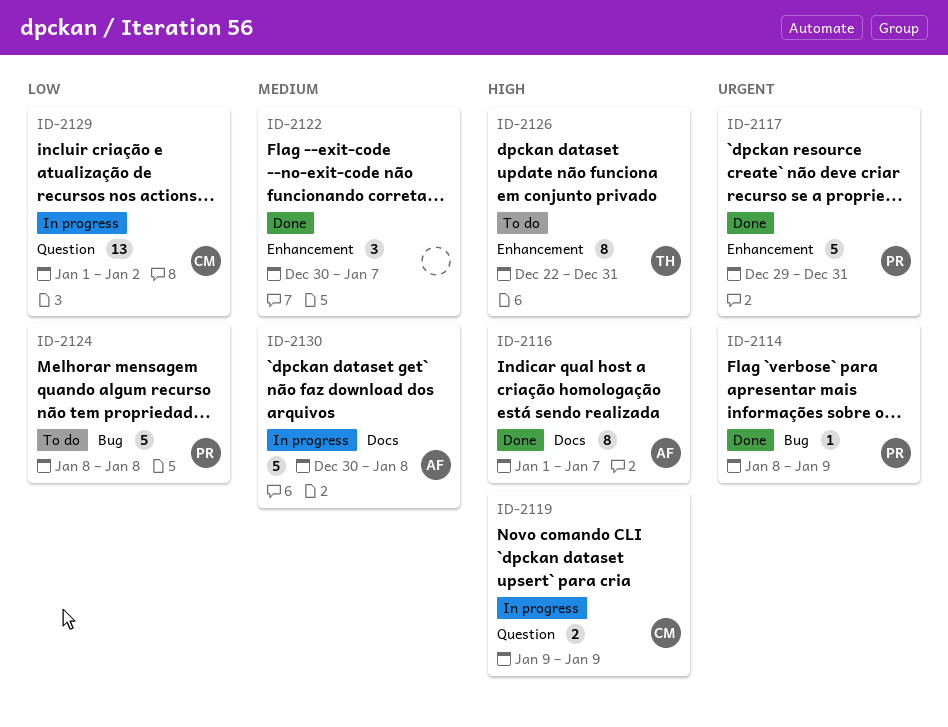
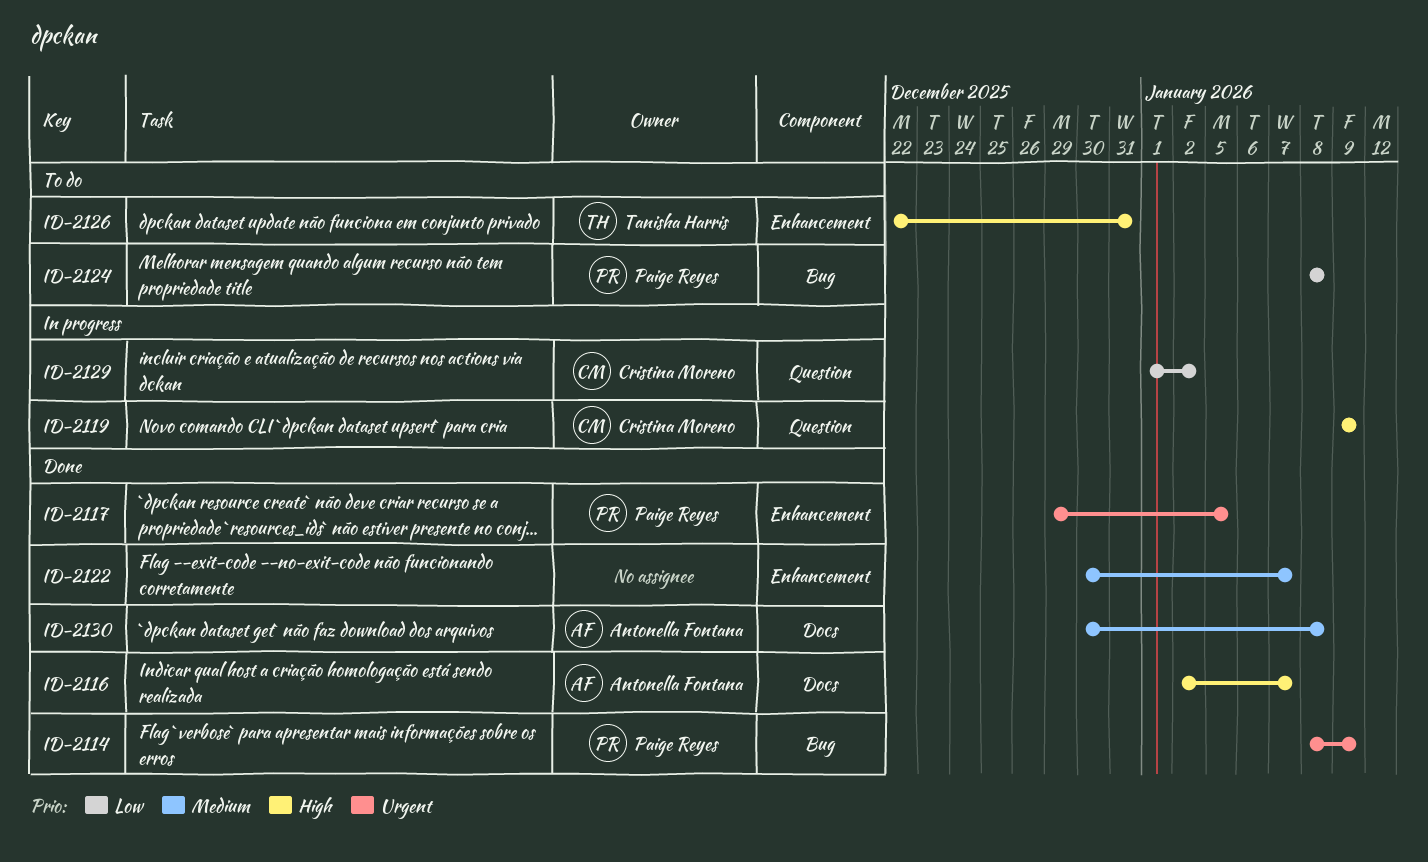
ID-2116, start: Jan 1 -> Jan 2
ID-2117, due: Dec 31 -> Jan 5
ID-2130, status: In progress -> Done

